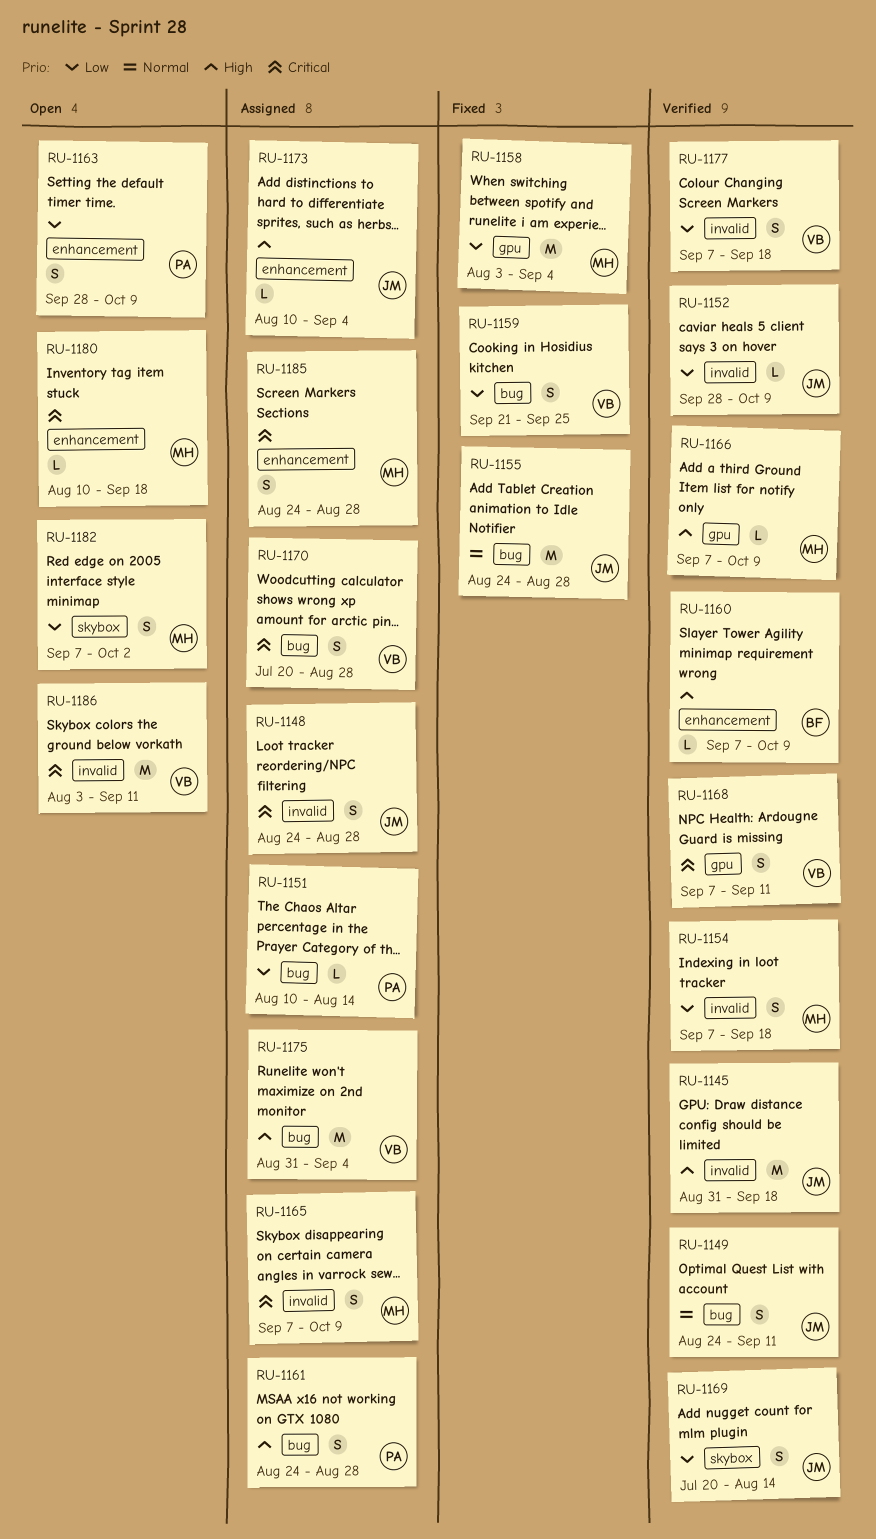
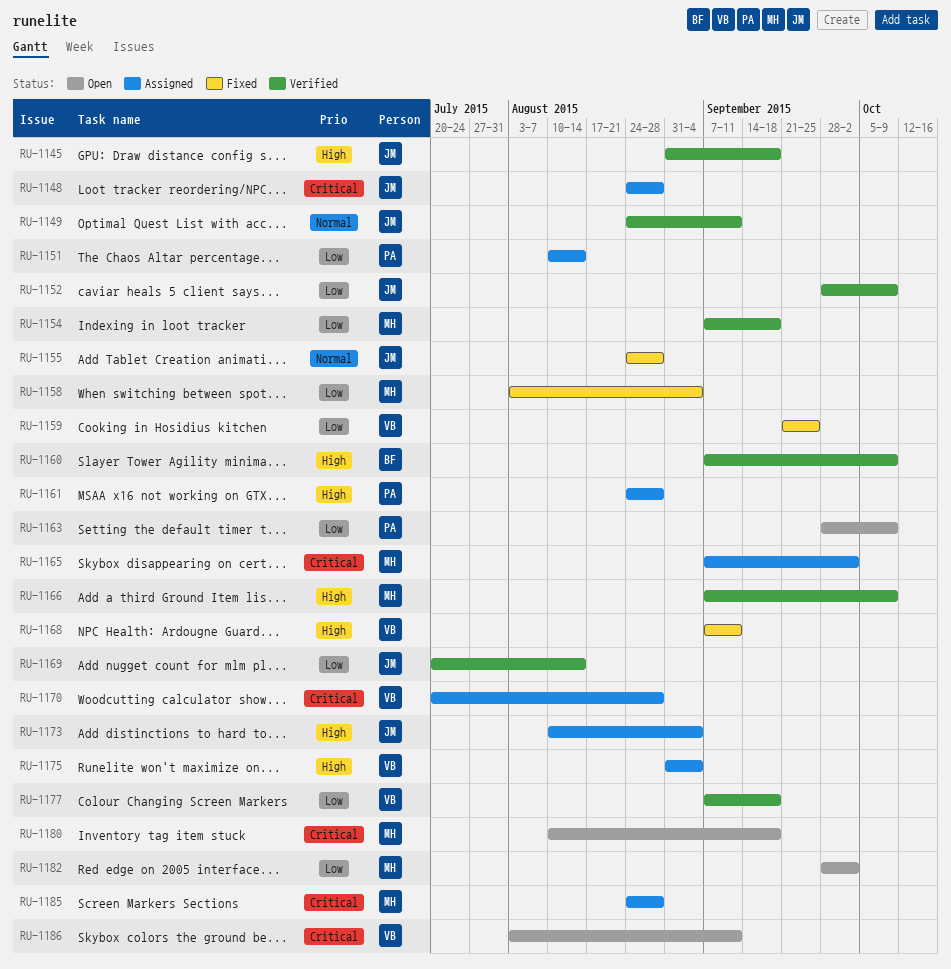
RU-1165, due: Oct 9 -> Oct 2
RU-1168, status: Verified -> Fixed
RU-1168, priority: Critical -> High
RU-1182, start: Sep 7 -> Sep 28

